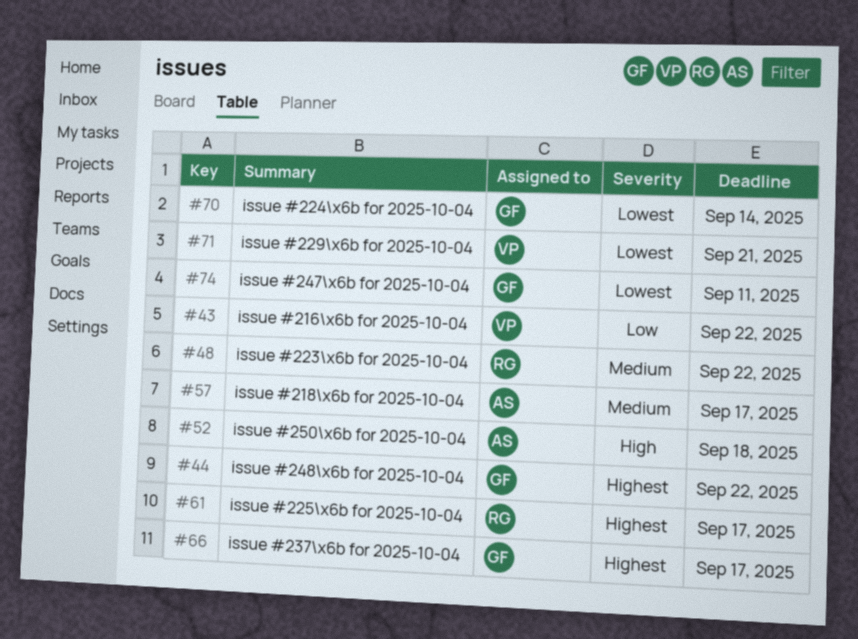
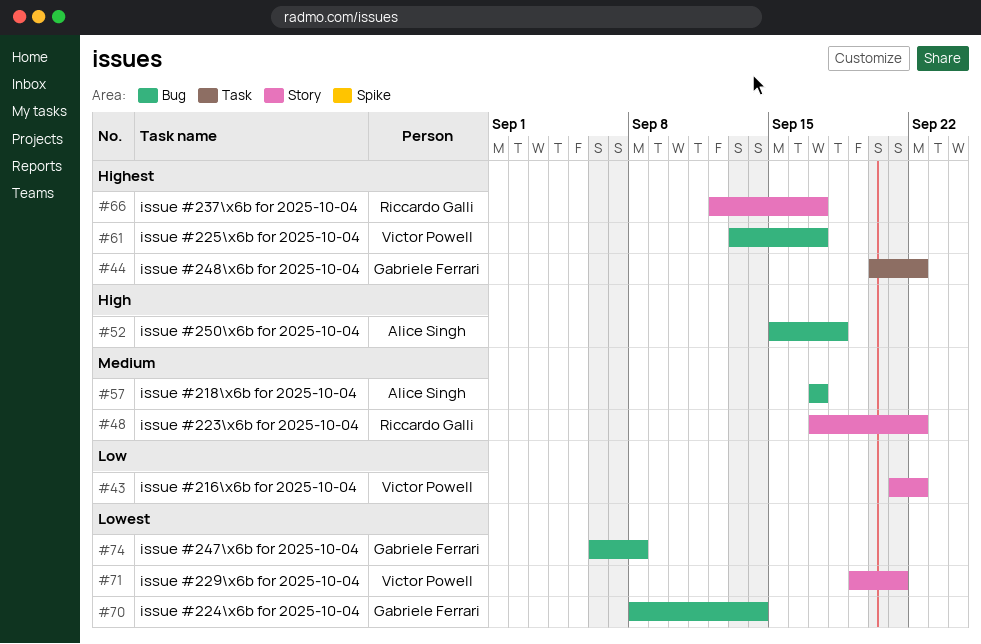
#61, owner: Riccardo Galli -> Victor Powell
#66, owner: Gabriele Ferrari -> Riccardo Galli
#74, due: Sep 11 -> Sep 8

